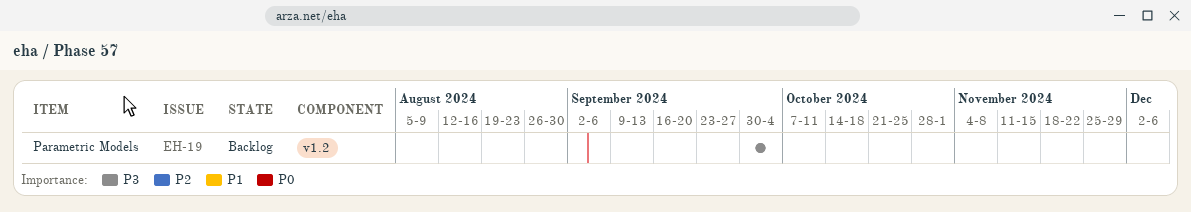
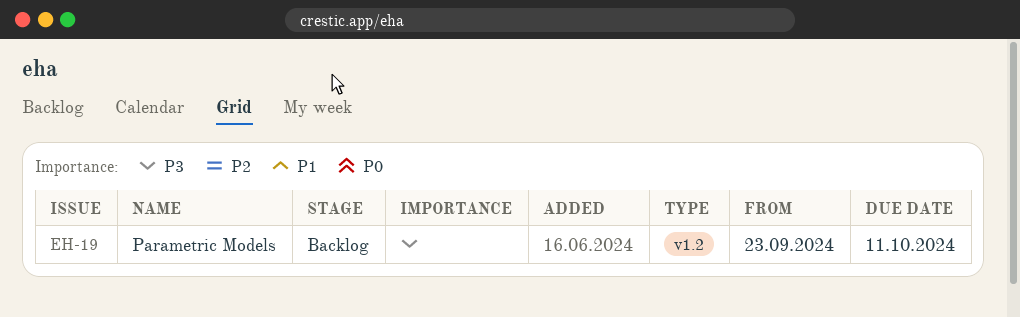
EH-19, start: Sep 30 -> Sep 23
EH-19, due: Oct 4 -> Oct 11

